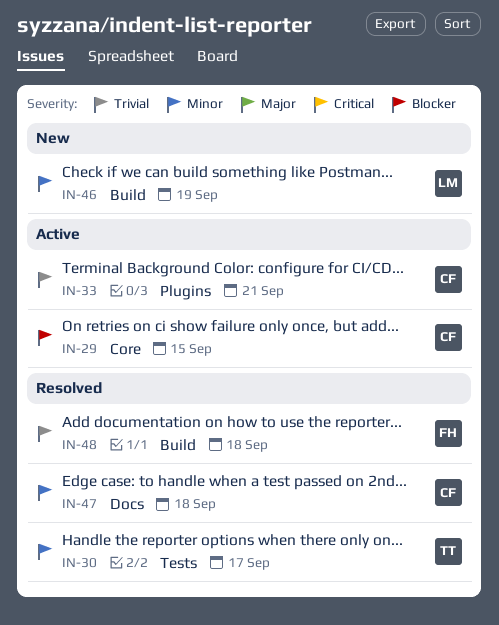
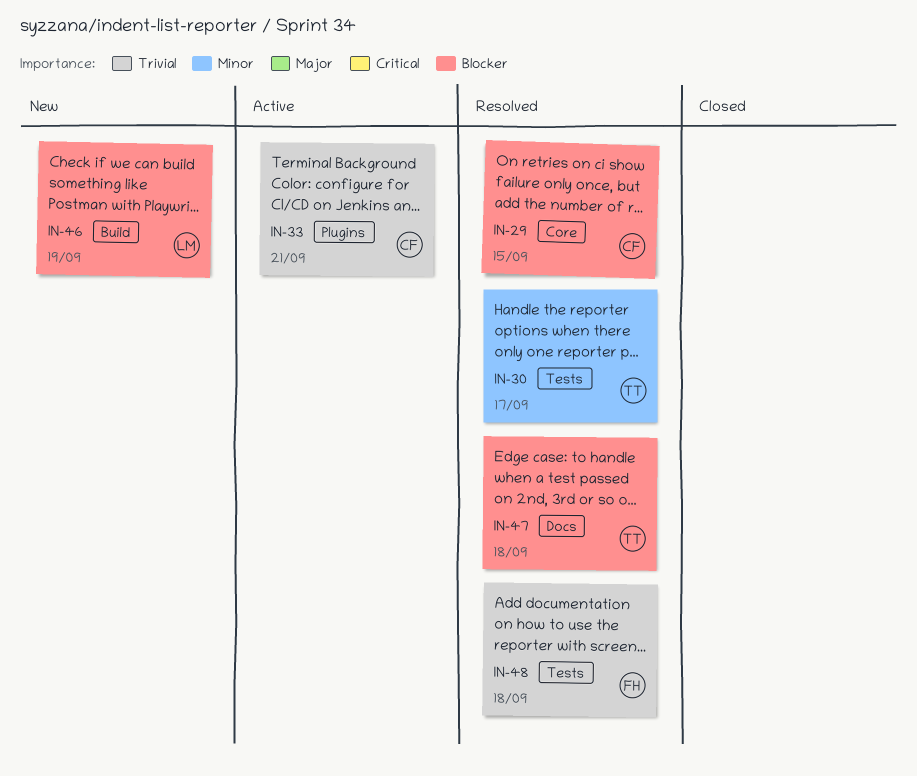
IN-29, status: Active -> Resolved
IN-46, priority: Minor -> Blocker
IN-47, owner: CF -> TT
IN-47, priority: Minor -> Blocker
IN-48, label: Build -> Tests

